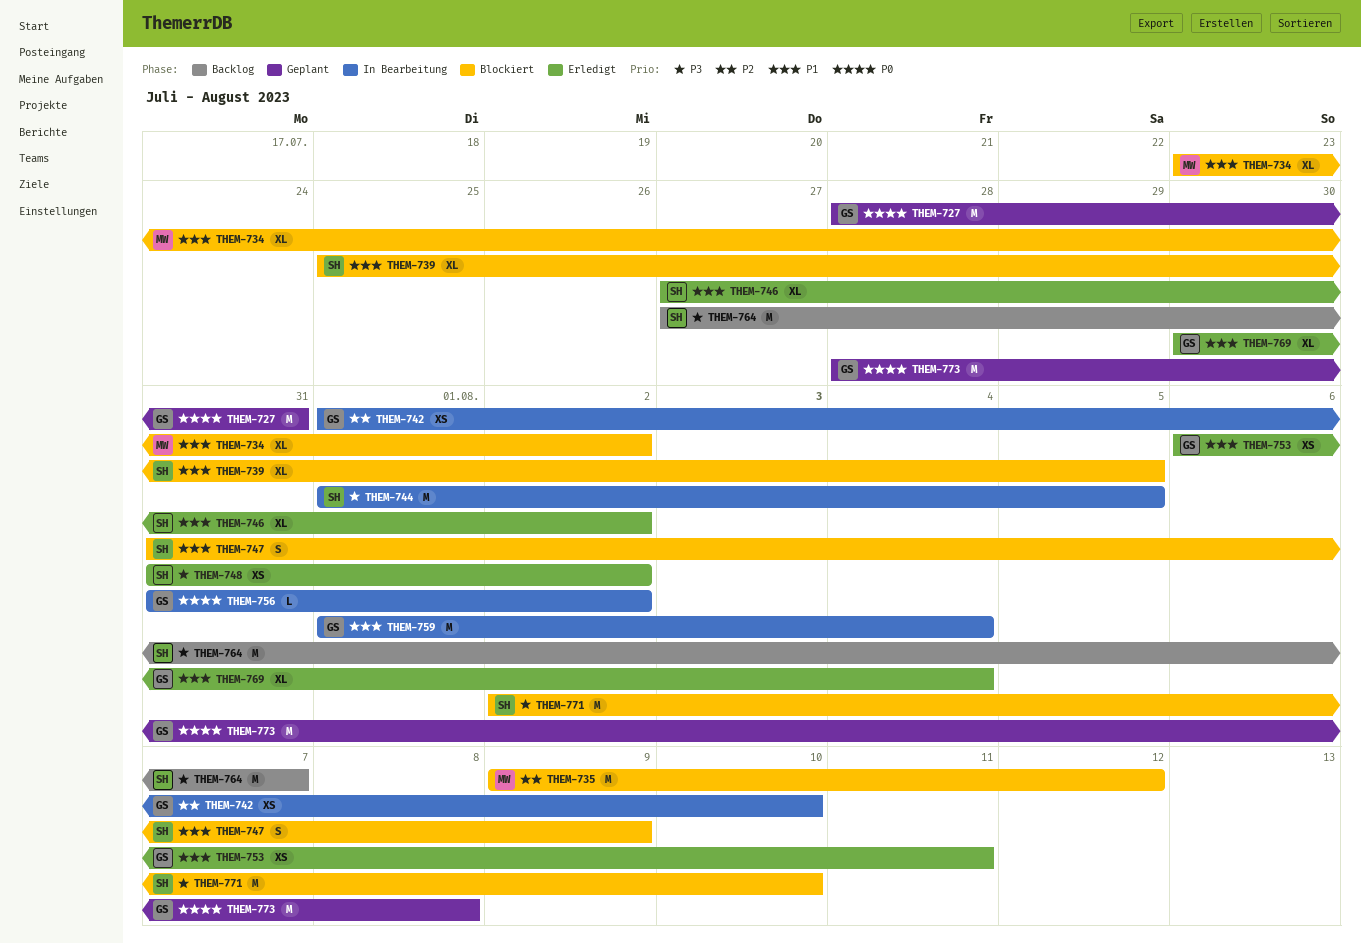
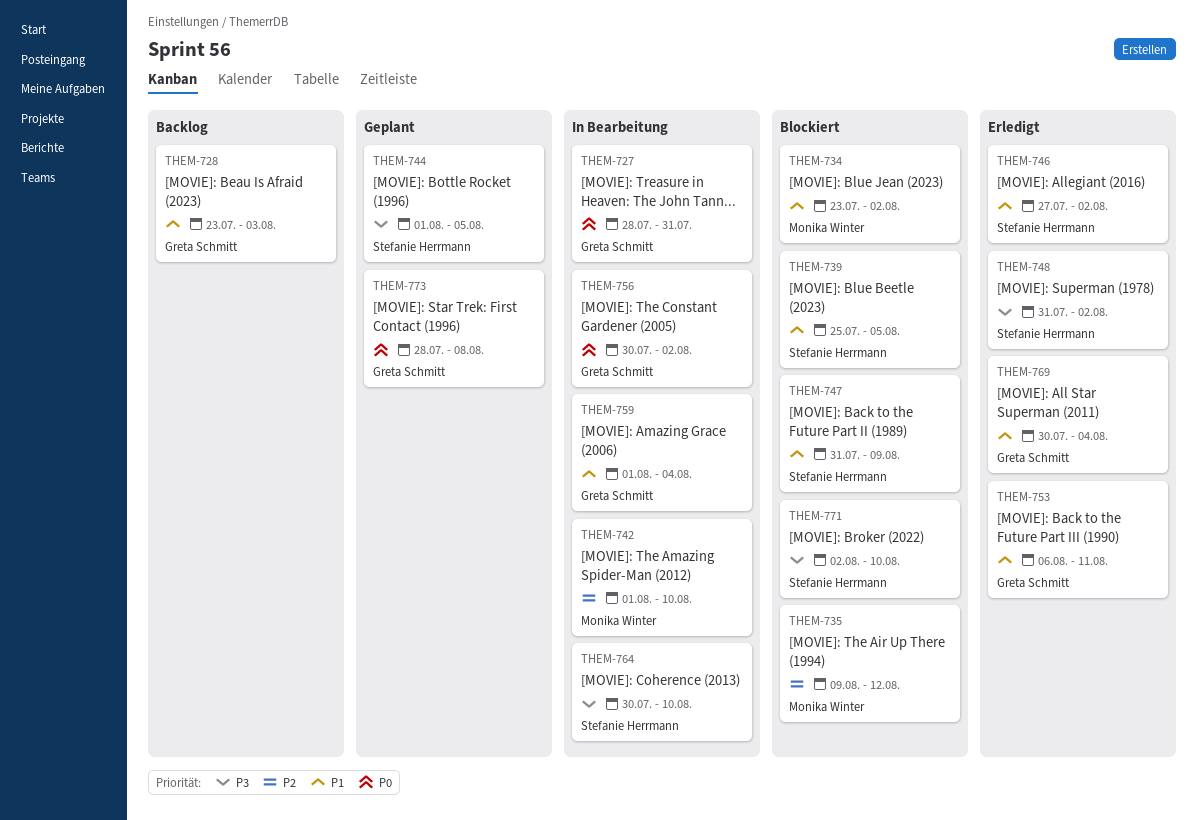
THEM-727, status: Geplant -> In Bearbeitung
THEM-728: none -> present
THEM-742, owner: Greta Schmitt -> Monika Winter
THEM-744, status: In Bearbeitung -> Geplant
THEM-756, start: Jul 31 -> Jul 30
THEM-764, status: Backlog -> In Bearbeitung
THEM-764, start: Jul 27 -> Jul 30
THEM-764, due: Aug 7 -> Aug 10

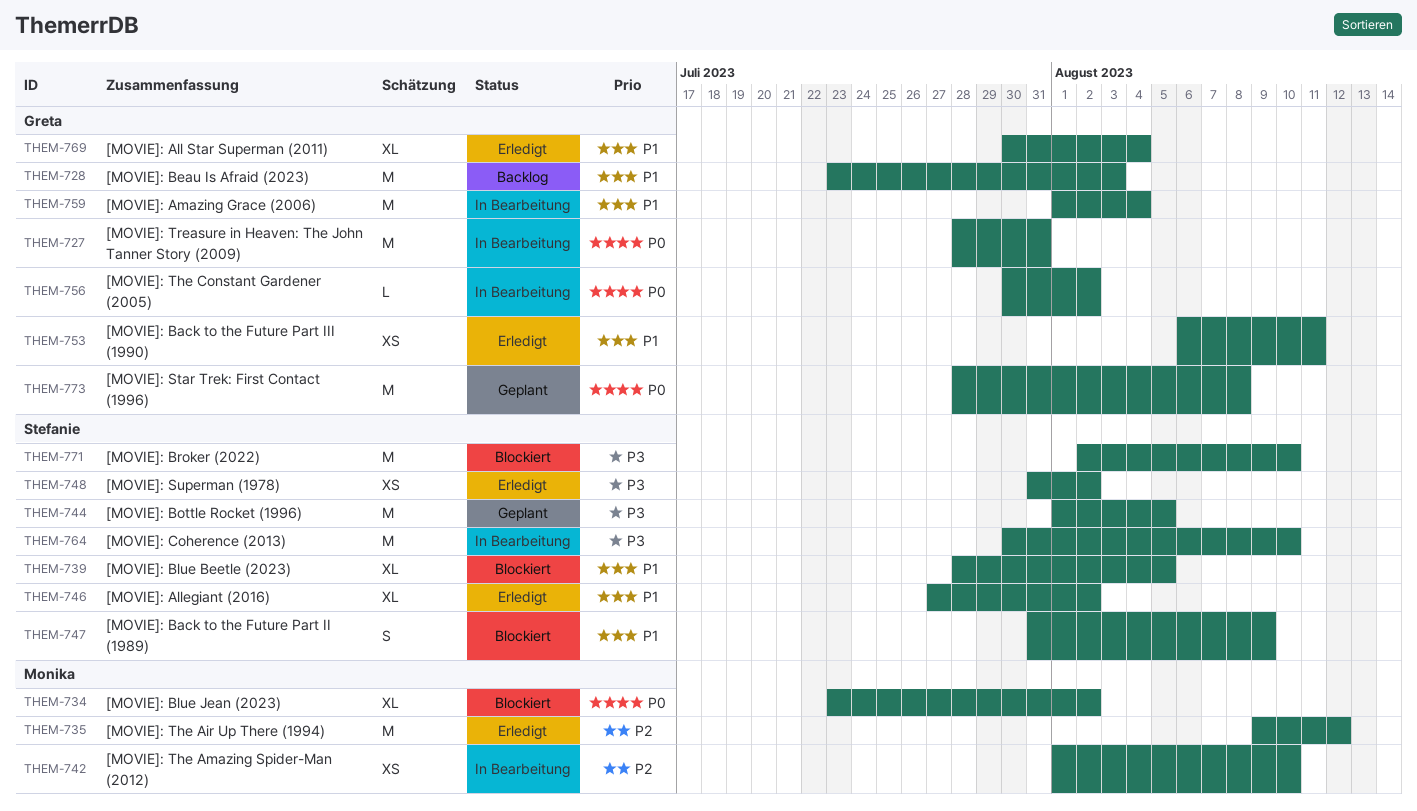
THEM-734, priority: P1 -> P0
THEM-735, status: Blockiert -> Erledigt
THEM-739, start: Jul 25 -> Jul 28

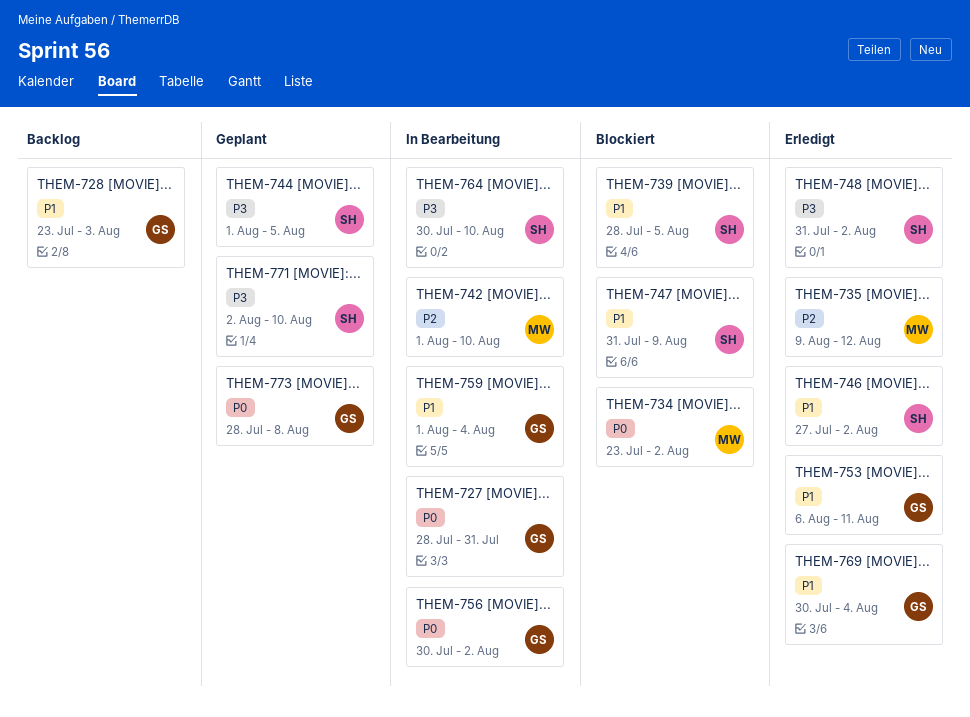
THEM-771, status: Blockiert -> Geplant

